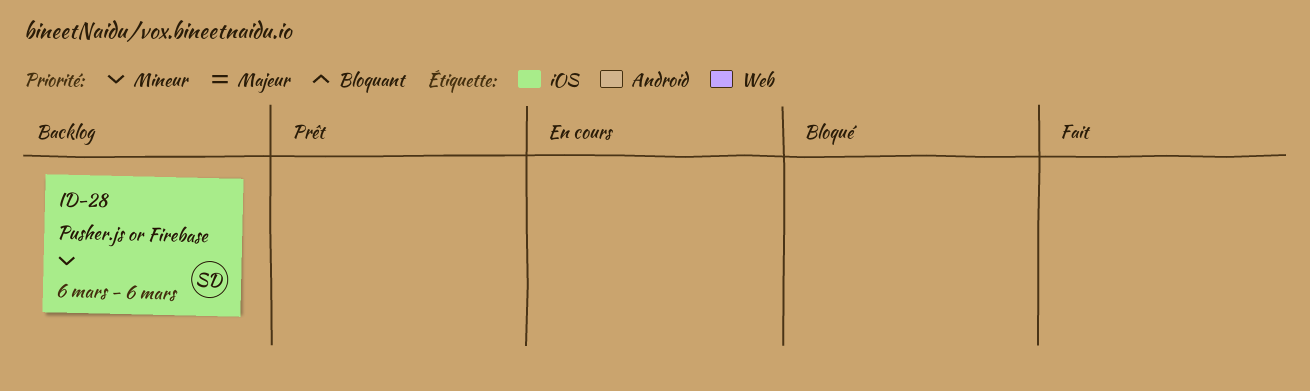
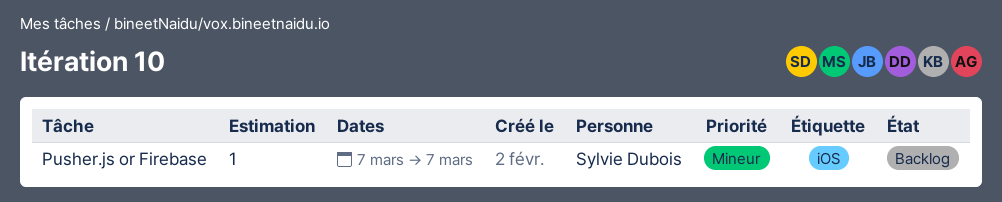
Pusher.js or Firebase, start: Mar 6 -> Mar 7
Pusher.js or Firebase, due: Mar 6 -> Mar 7

